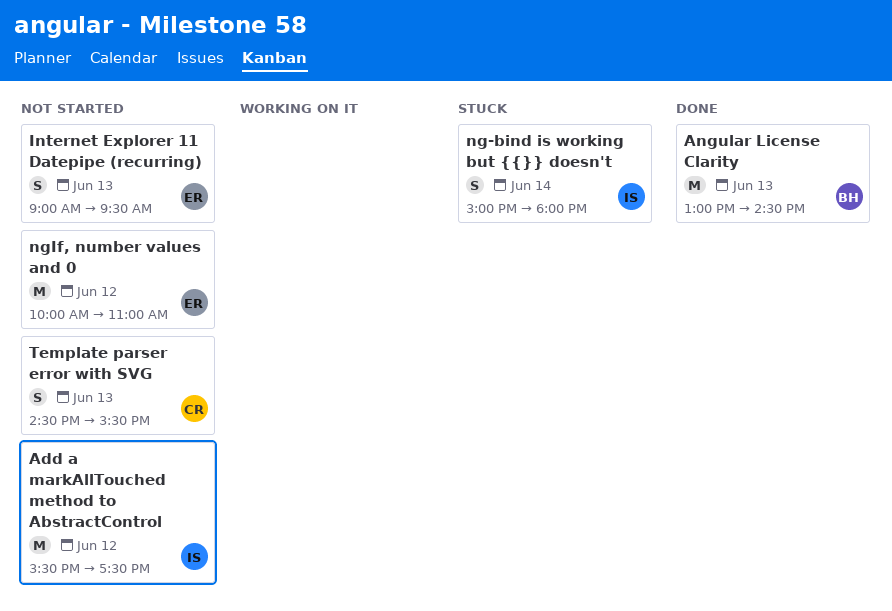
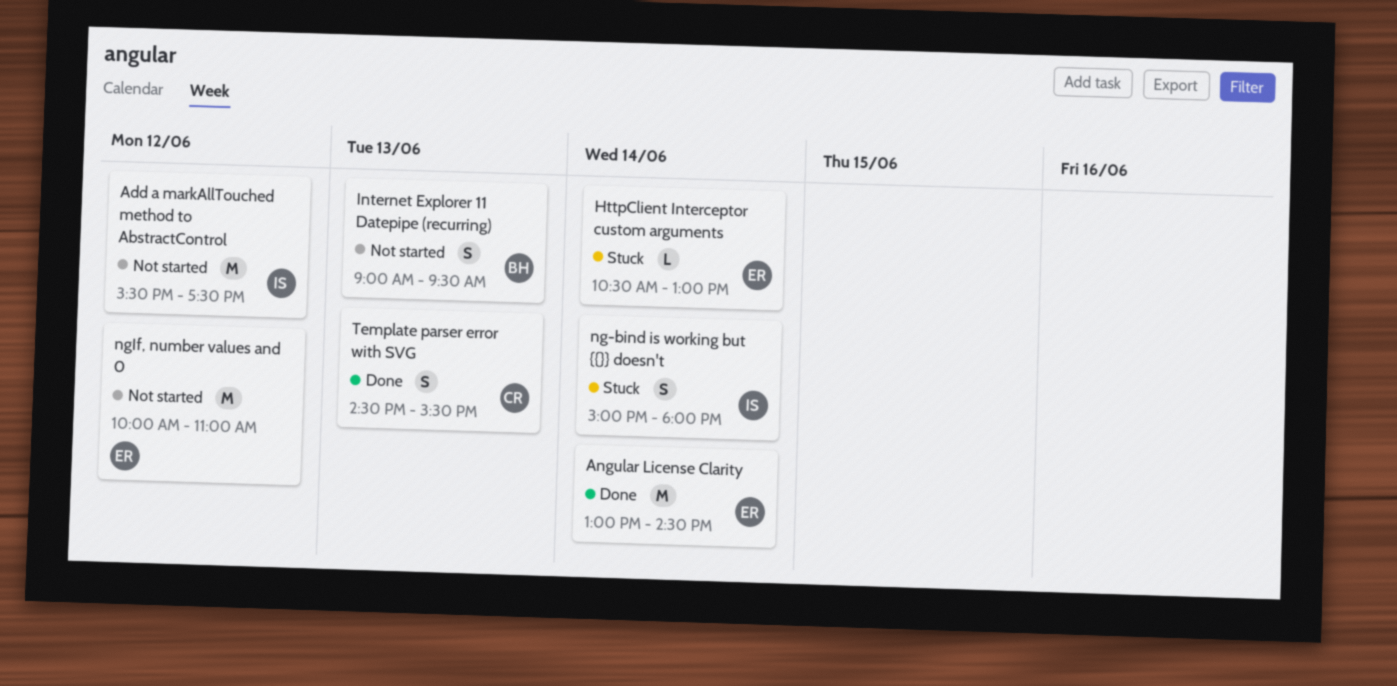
Angular License Clarity, owner: BH -> ER
Angular License Clarity, day: Jun 13 -> Jun 14
HttpClient Interceptor custom arguments: none -> present
Internet Explorer 11 Datepipe (recurring), owner: ER -> BH
Template parser error with SVG, status: Not started -> Done

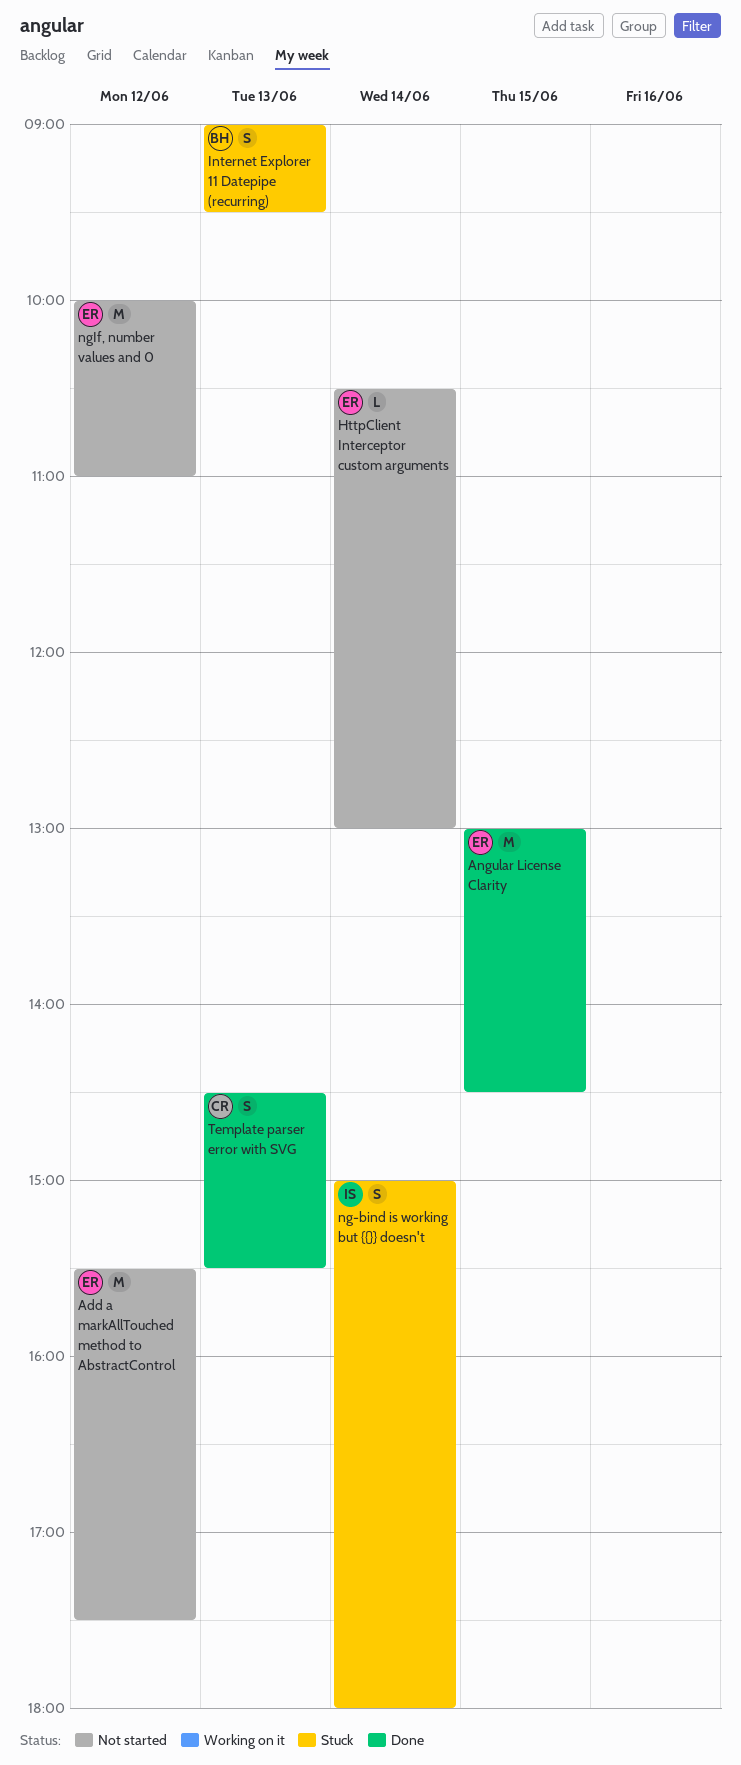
Add a markAllTouched method to AbstractControl, owner: IS -> ER
Angular License Clarity, day: Jun 14 -> Jun 15
HttpClient Interceptor custom arguments, status: Stuck -> Not started
Internet Explorer 11 Datepipe (recurring), status: Not started -> Stuck

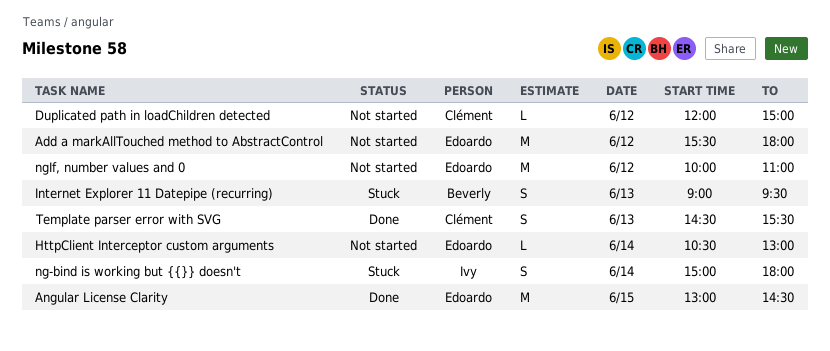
Add a markAllTouched method to AbstractControl, ends: 17:30 -> 18:00
Duplicated path in loadChildren detected: none -> present

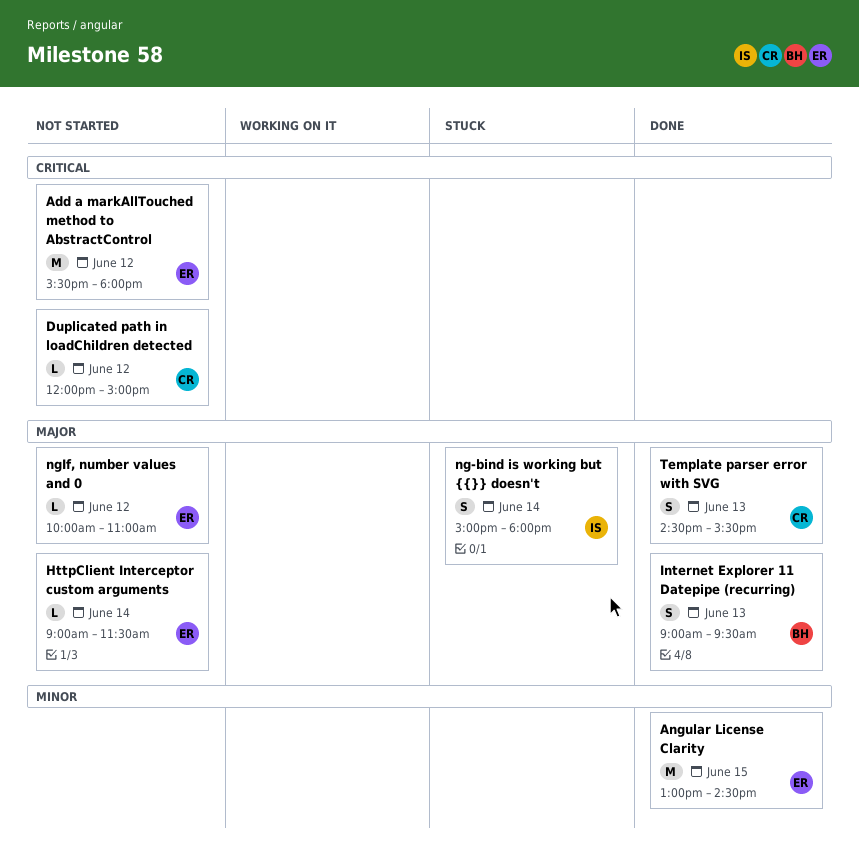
HttpClient Interceptor custom arguments, begins: 10:30 -> 09:00
HttpClient Interceptor custom arguments, ends: 13:00 -> 11:30
Internet Explorer 11 Datepipe (recurring), status: Stuck -> Done
ngIf, number values and 0, estimate: M -> L

